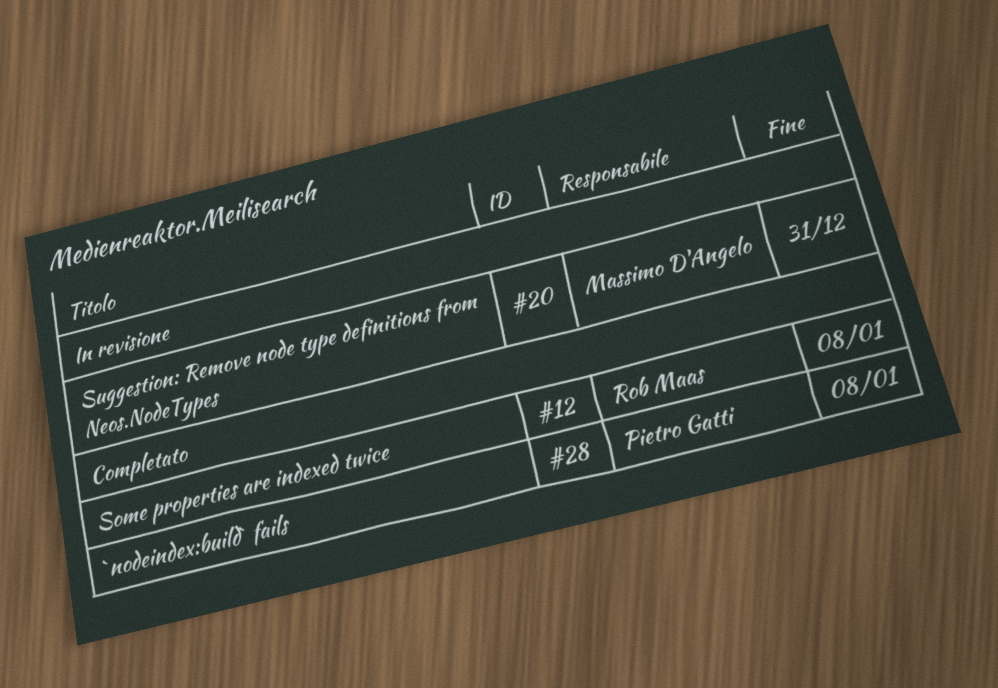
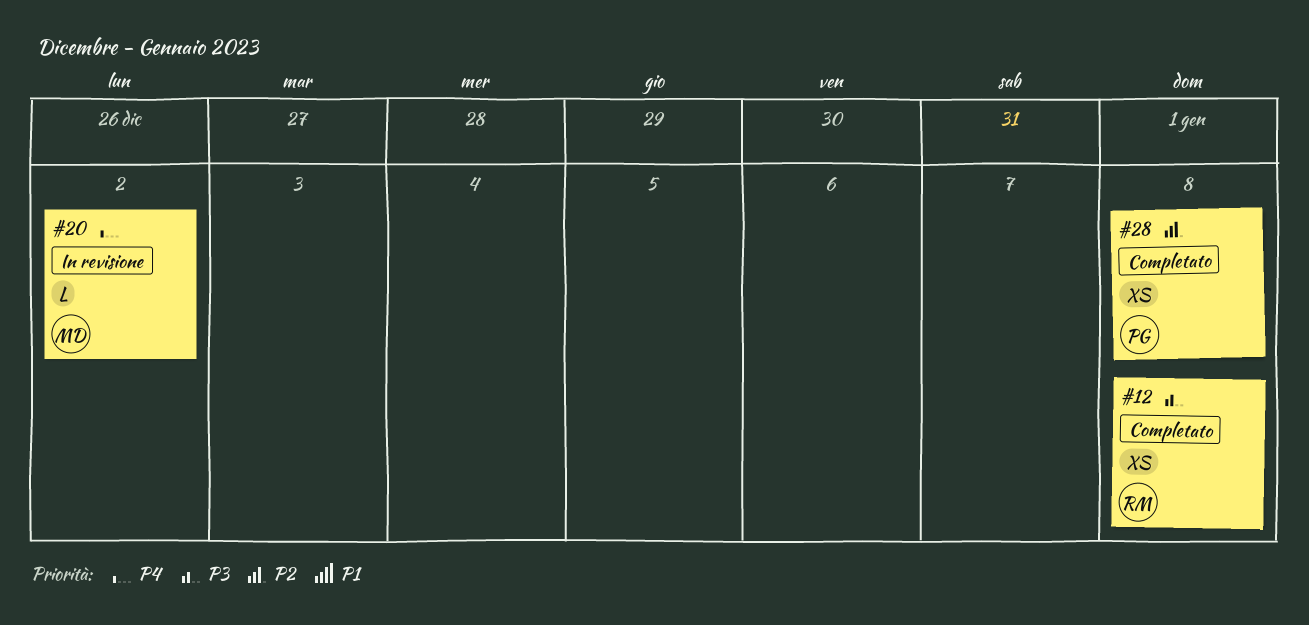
#20, due: Dec 31 -> Jan 2

